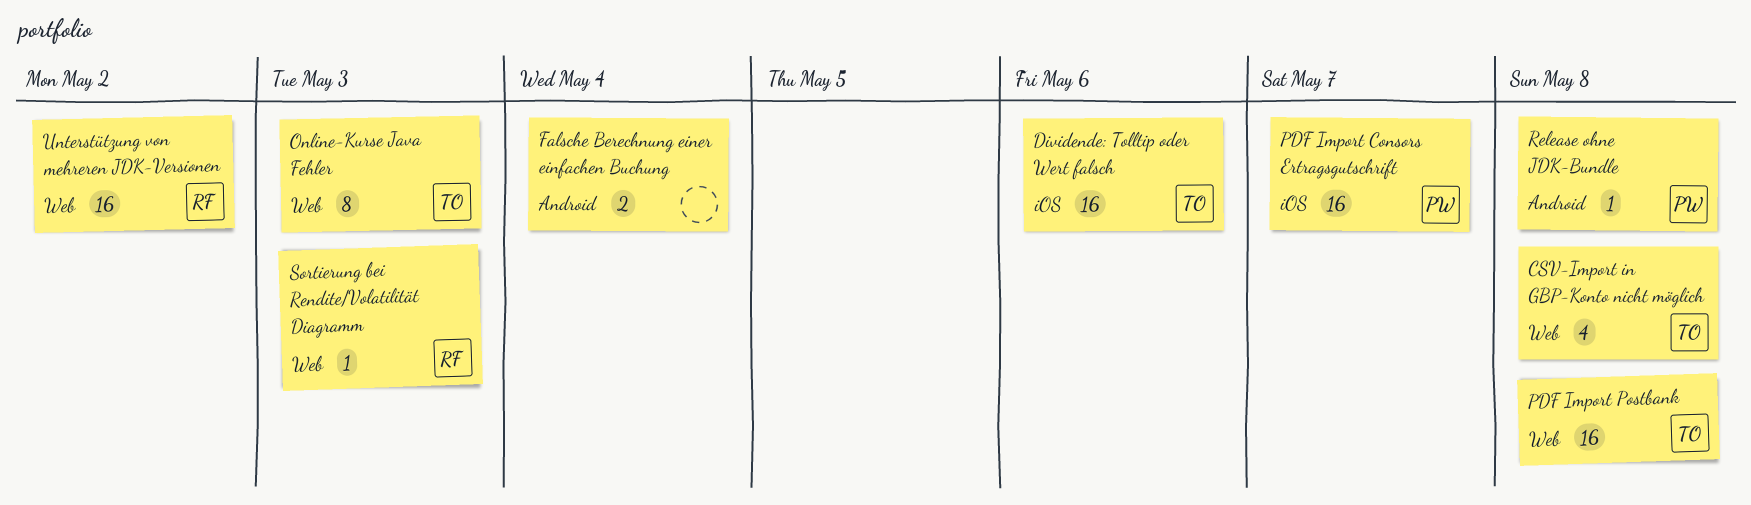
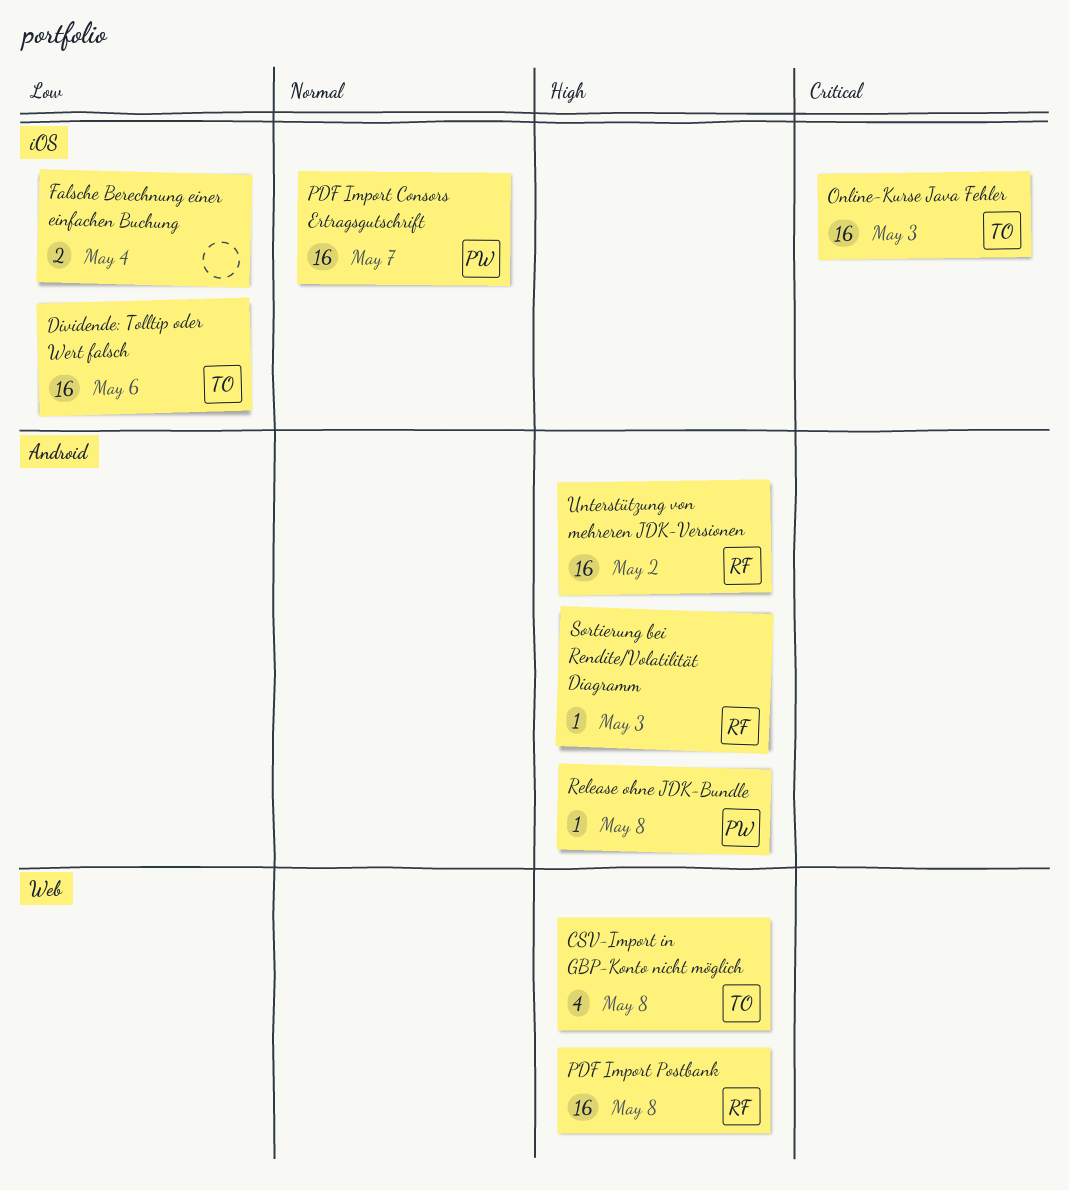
Falsche Berechnung einer einfachen Buchung, label: Android -> iOS
Online-Kurse Java Fehler, label: Web -> iOS
Online-Kurse Java Fehler, estimate: 8 -> 16
PDF Import Postbank, owner: TO -> RF
Sortierung bei Rendite/Volatilität Diagramm, label: Web -> Android
Unterstützung von mehreren JDK-Versionen, label: Web -> Android

